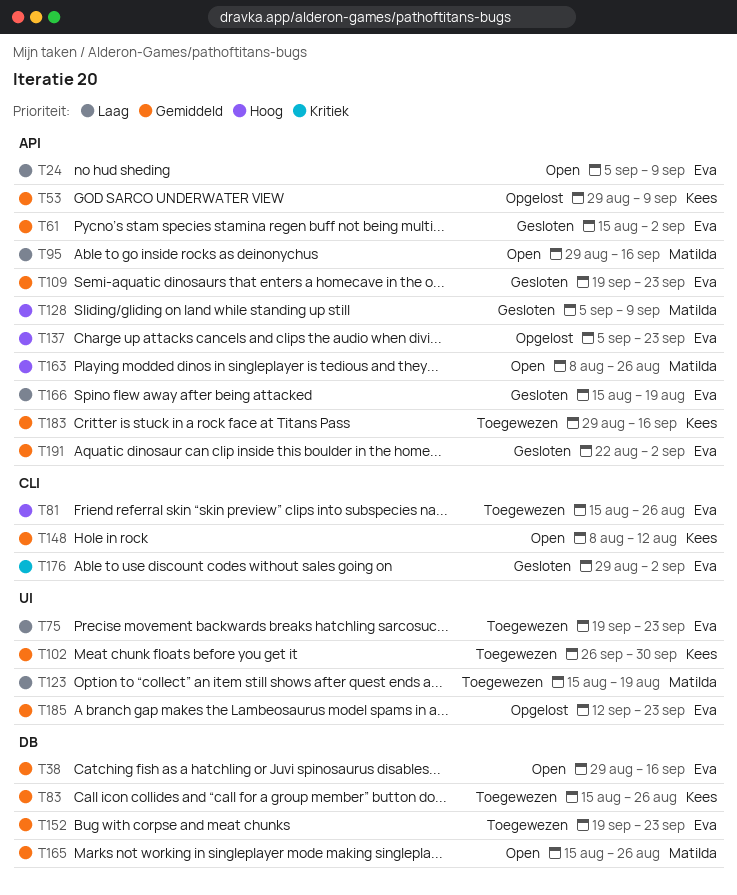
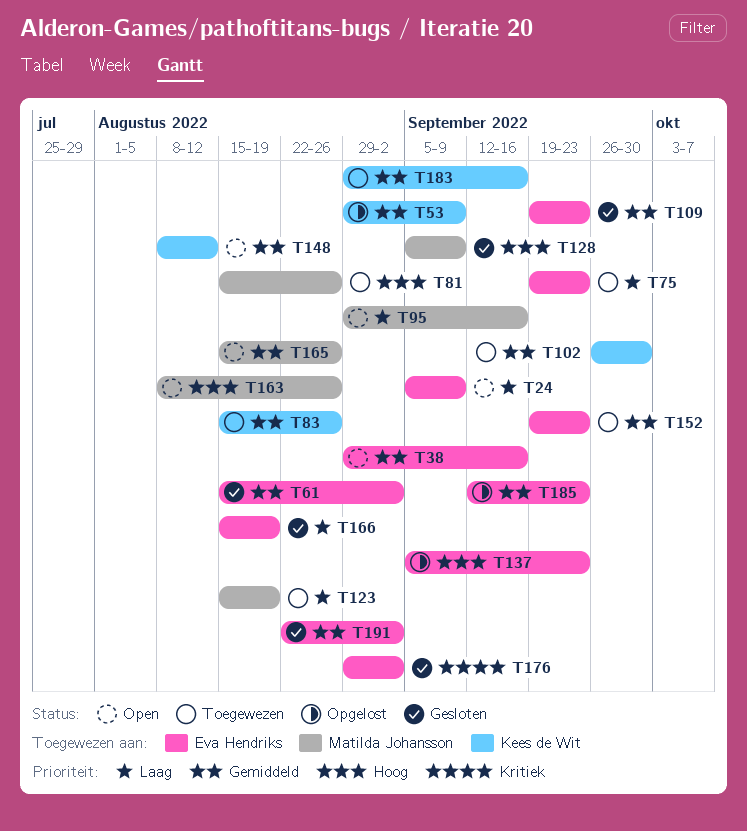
T81, owner: Eva Hendriks -> Matilda Johansson

